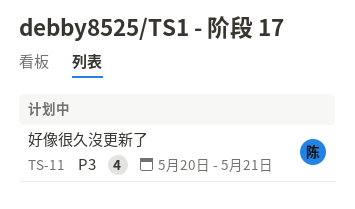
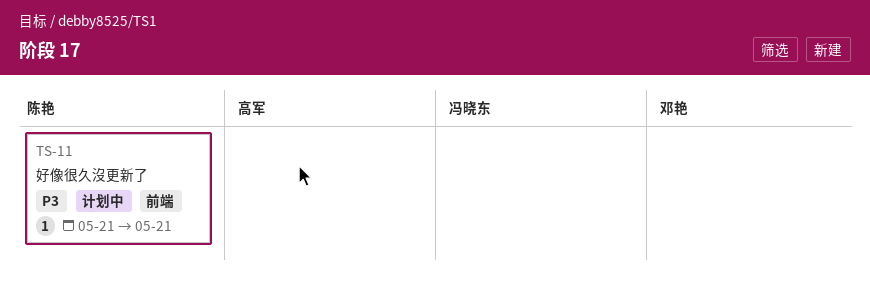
TS-11, estimate: 4 -> 1
TS-11, start: May 20 -> May 21

